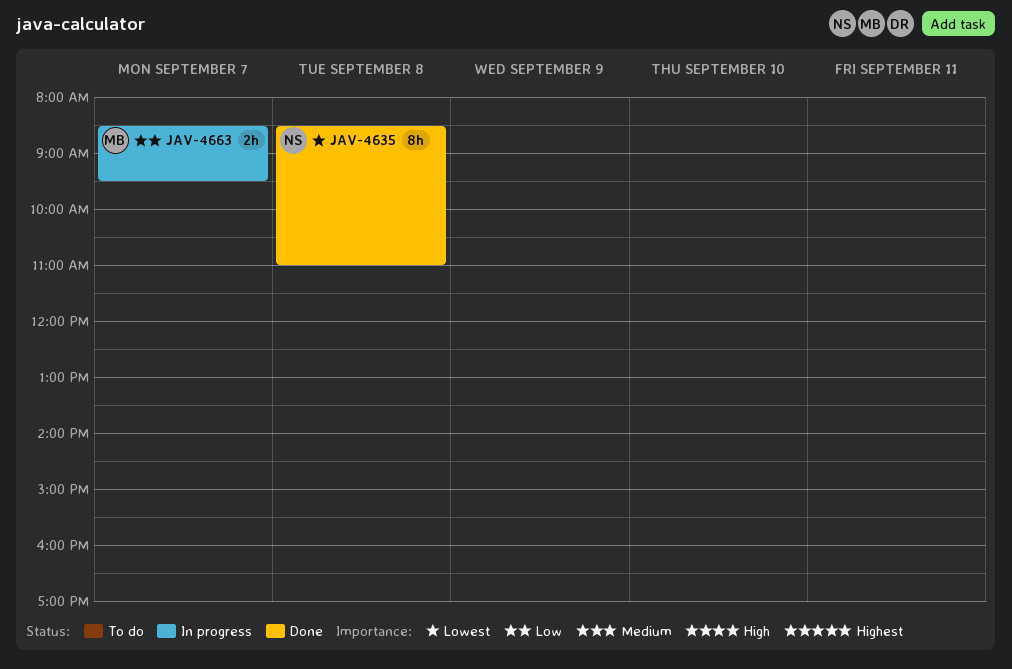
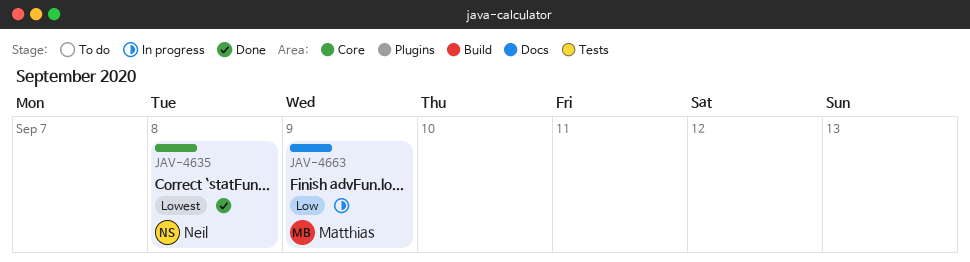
JAV-4663, day: Sep 7 -> Sep 9

